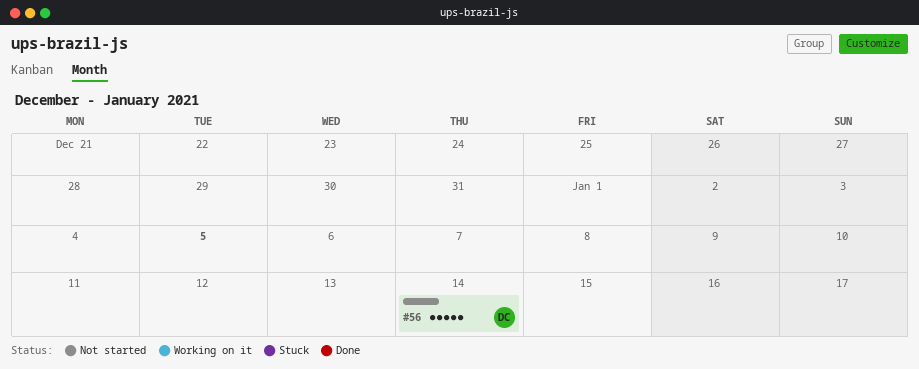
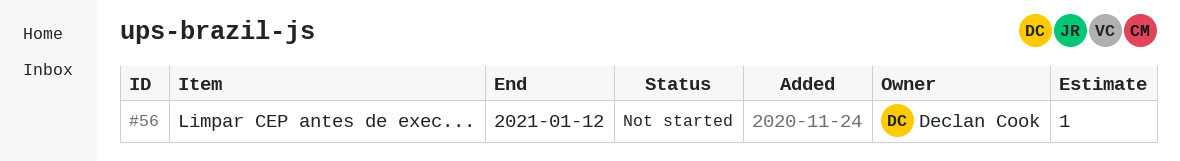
#56, estimate: 5 -> 1
#56, due: Jan 14 -> Jan 12

